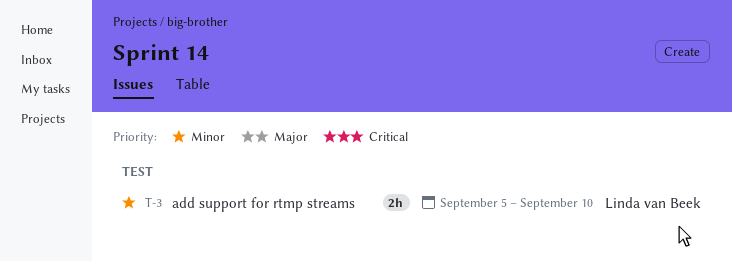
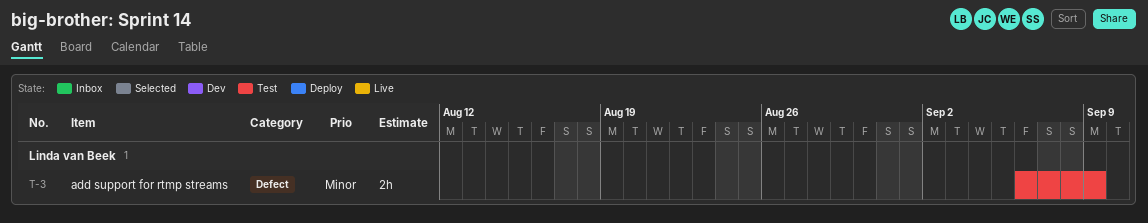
T-3, start: Sep 5 -> Sep 6
T-3, due: Sep 10 -> Sep 9

